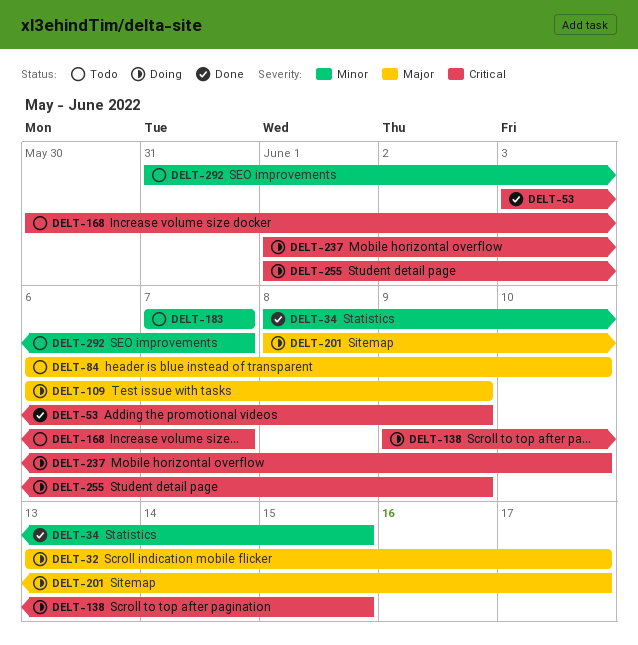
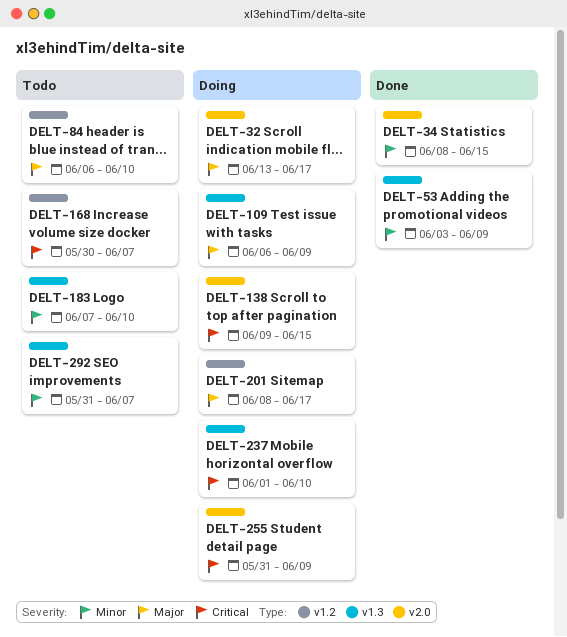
DELT-53, priority: Critical -> Minor
DELT-183, due: Jun 7 -> Jun 10
DELT-255, start: Jun 1 -> May 31

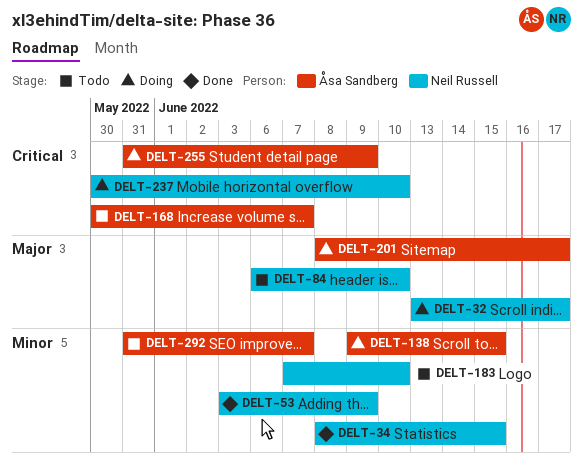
DELT-109: present -> none
DELT-138, priority: Critical -> Minor
DELT-237, start: Jun 1 -> May 30

